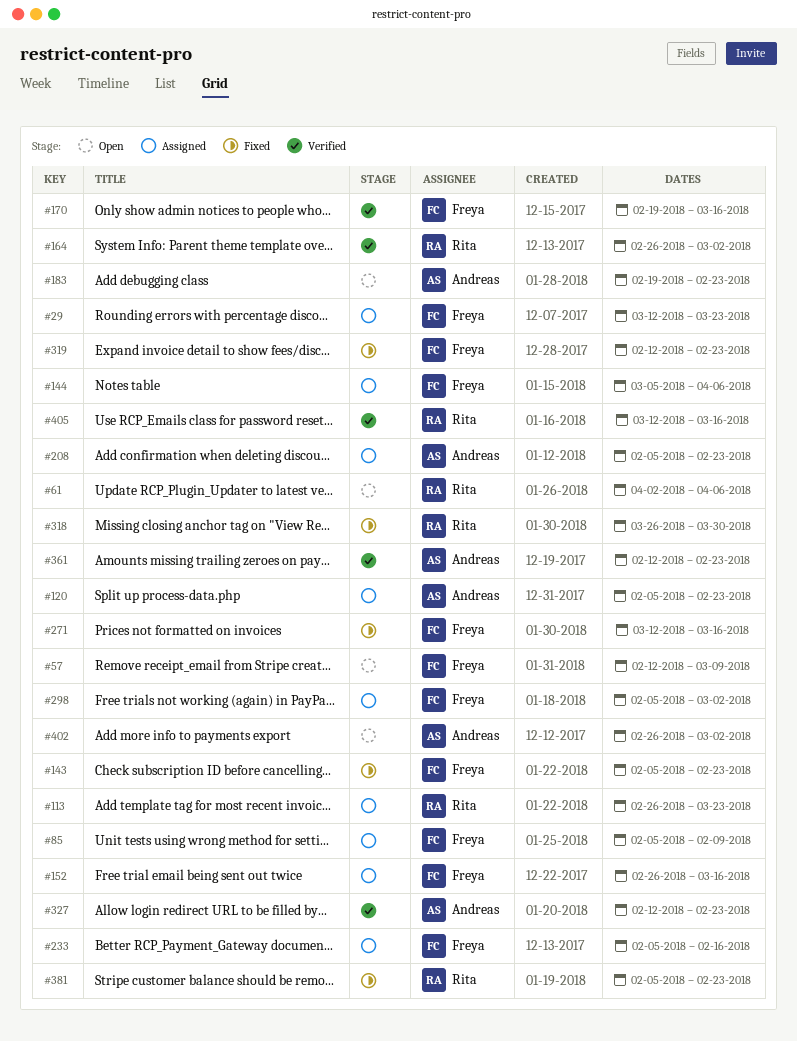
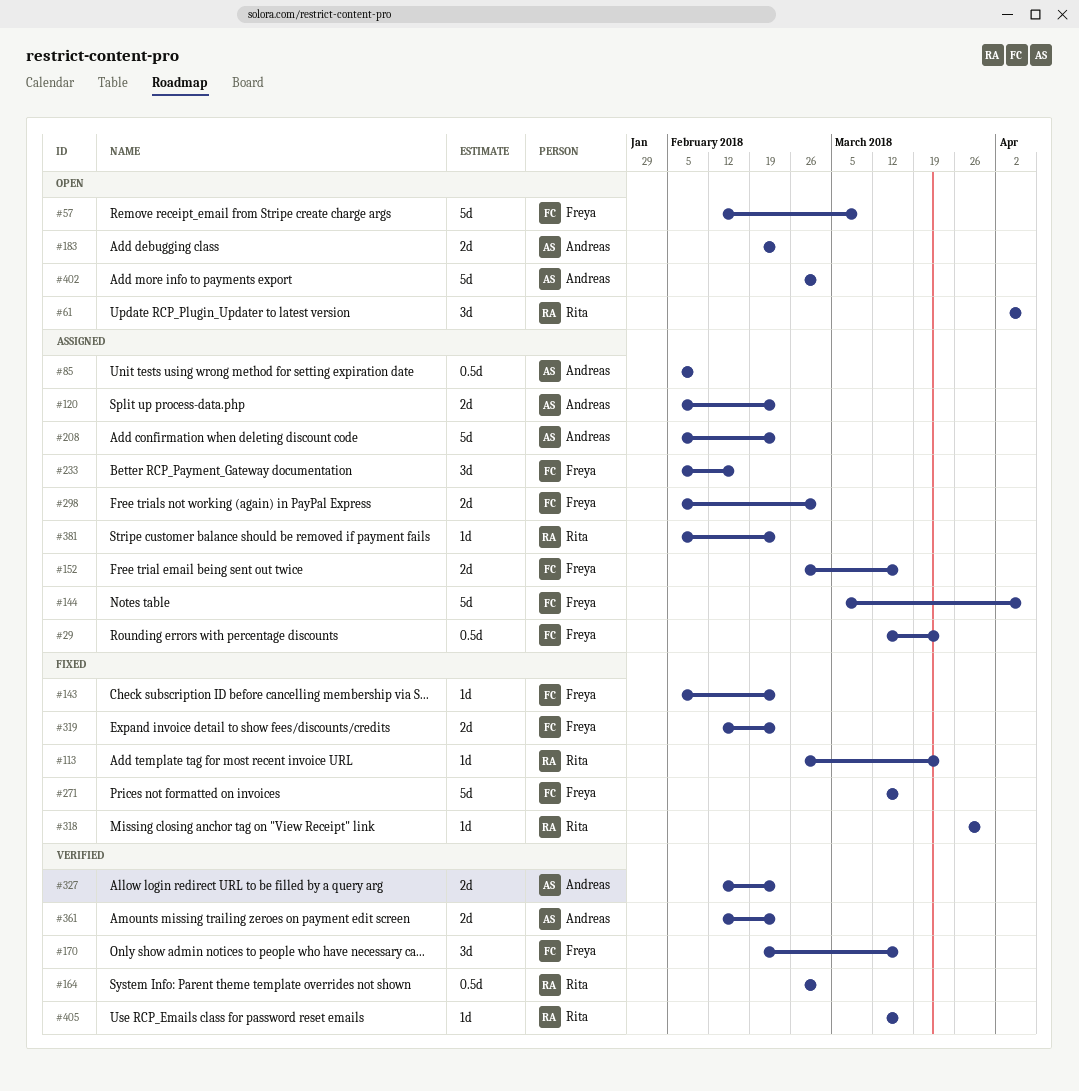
#85, owner: Freya -> Andreas
#113, status: Assigned -> Fixed
#381, status: Fixed -> Assigned

